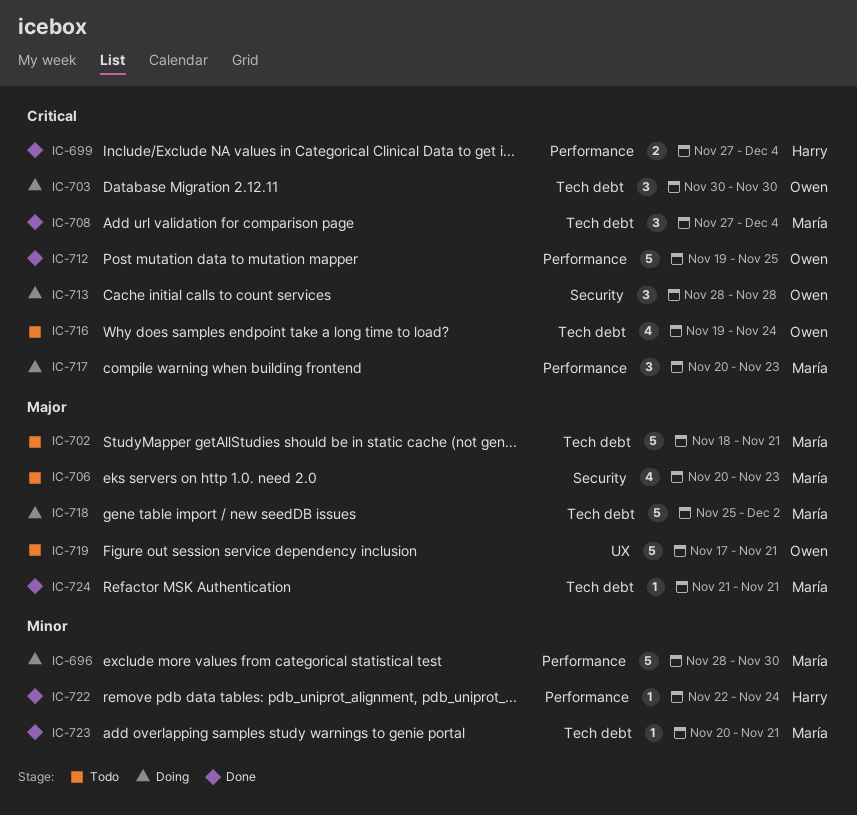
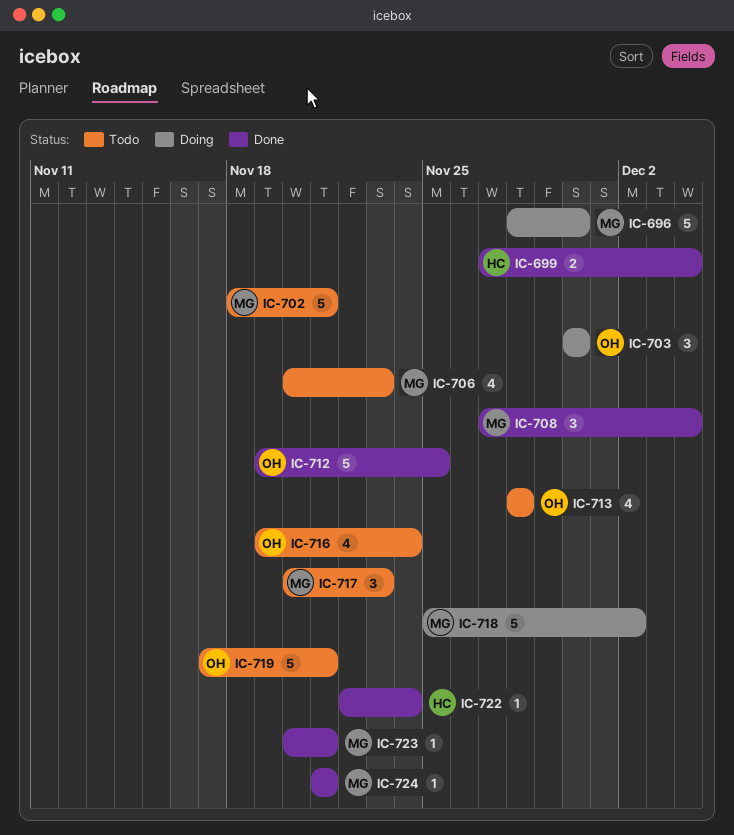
IC-713, status: Doing -> Todo
IC-713, estimate: 3 -> 4
IC-717, status: Doing -> Todo

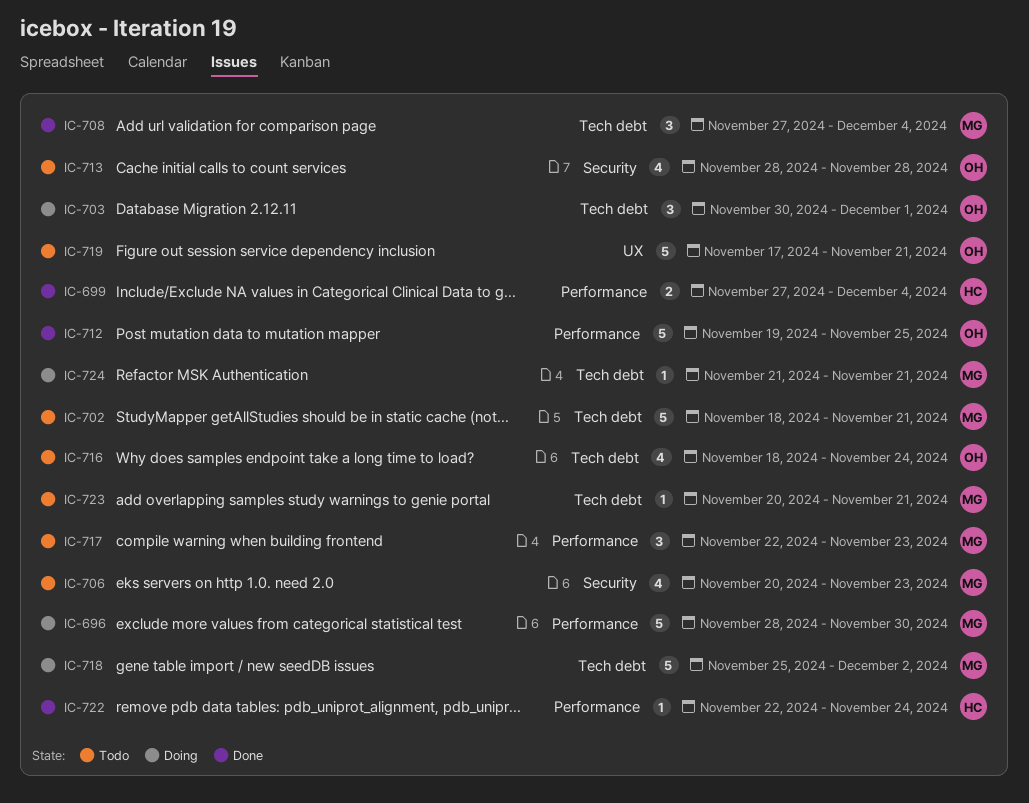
IC-703, due: Nov 30 -> Dec 1
IC-716, start: Nov 19 -> Nov 18
IC-717, start: Nov 20 -> Nov 22
IC-723, status: Done -> Todo
IC-724, status: Done -> Doing

